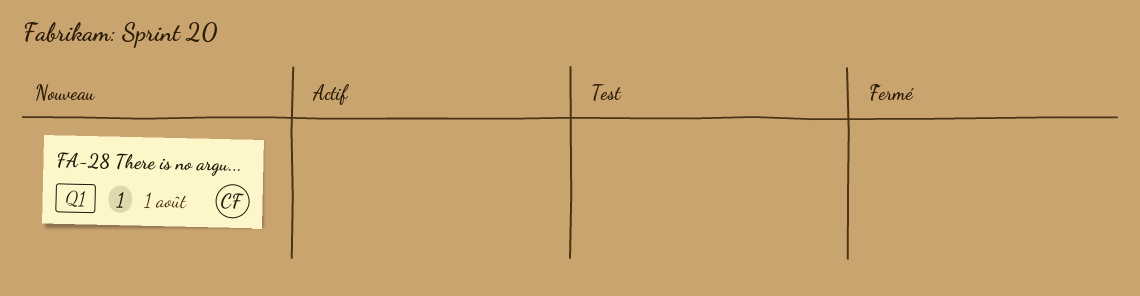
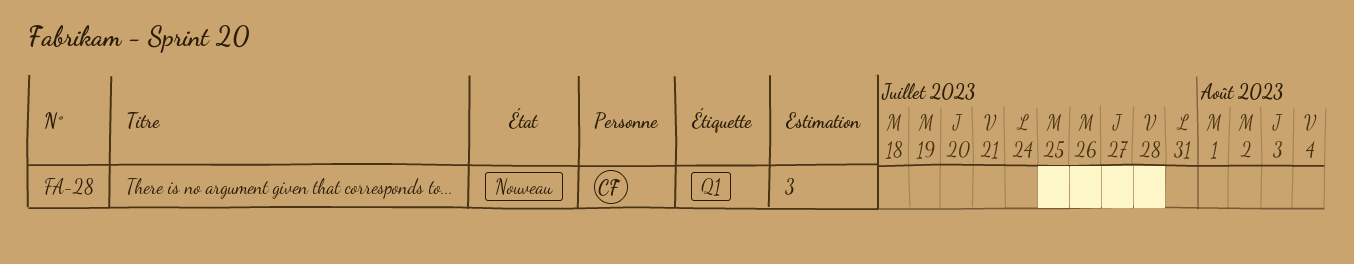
FA-28, estimate: 1 -> 3
FA-28, due: Aug 1 -> Jul 28

